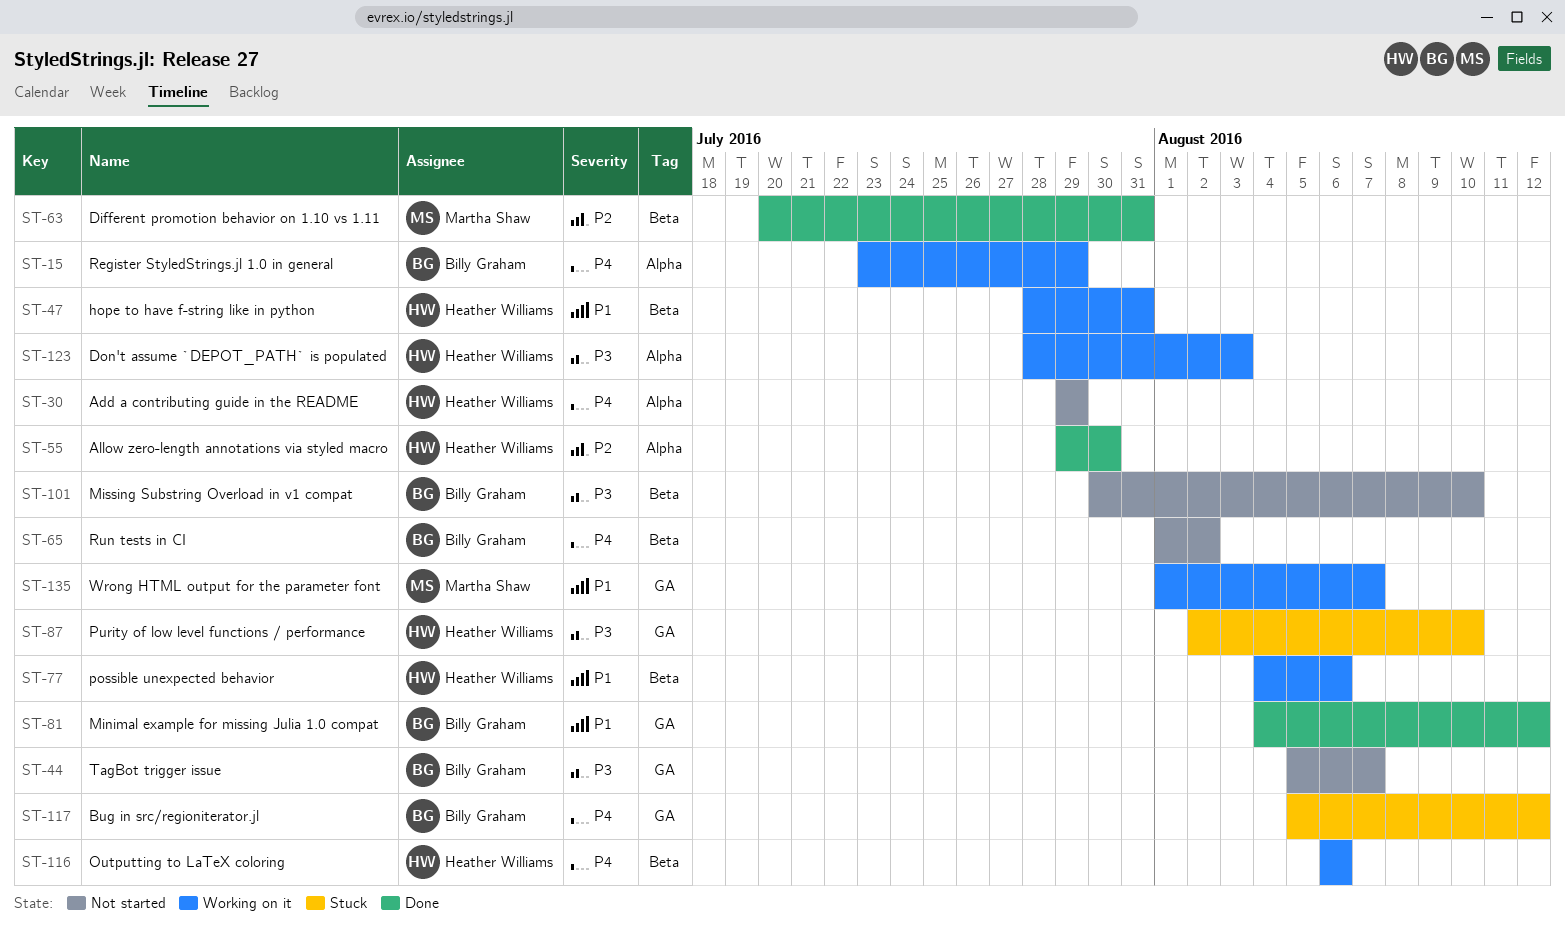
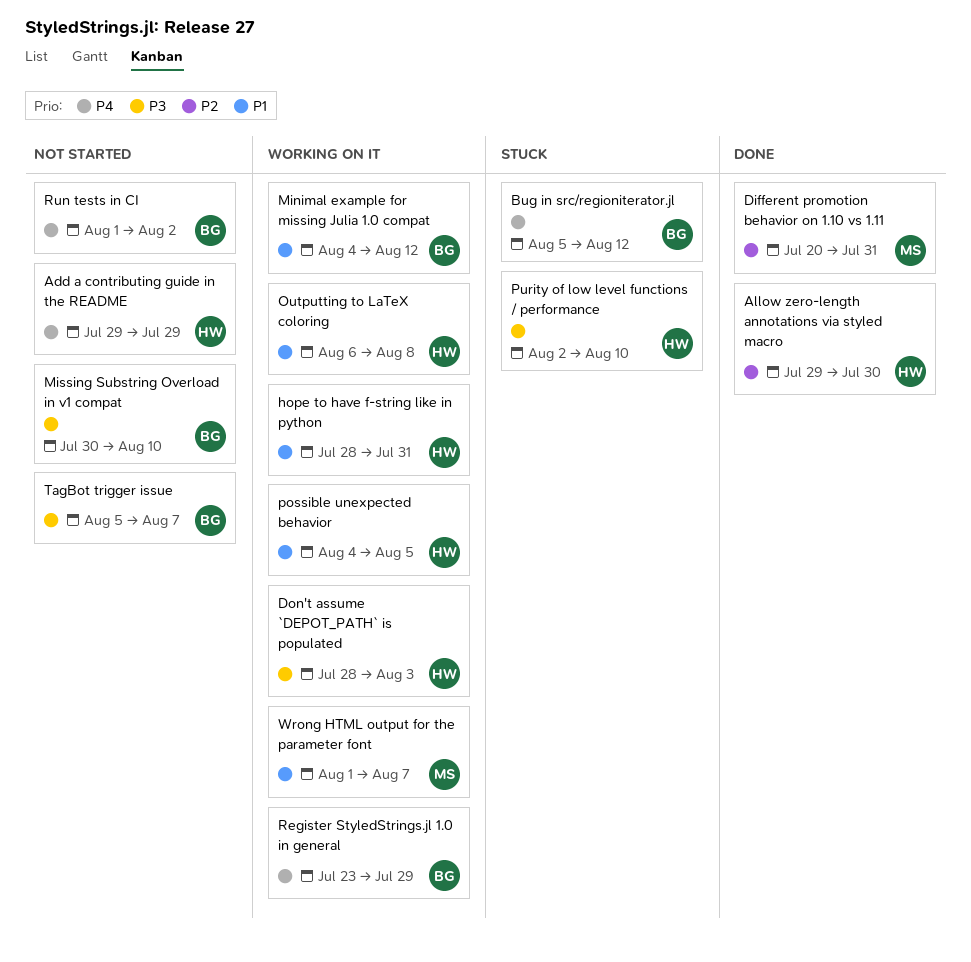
Minimal example for missing Julia 1.0 compat, status: Done -> Working on it
Outputting to LaTeX coloring, priority: P4 -> P1
Outputting to LaTeX coloring, due: Aug 6 -> Aug 8
possible unexpected behavior, due: Aug 6 -> Aug 5

